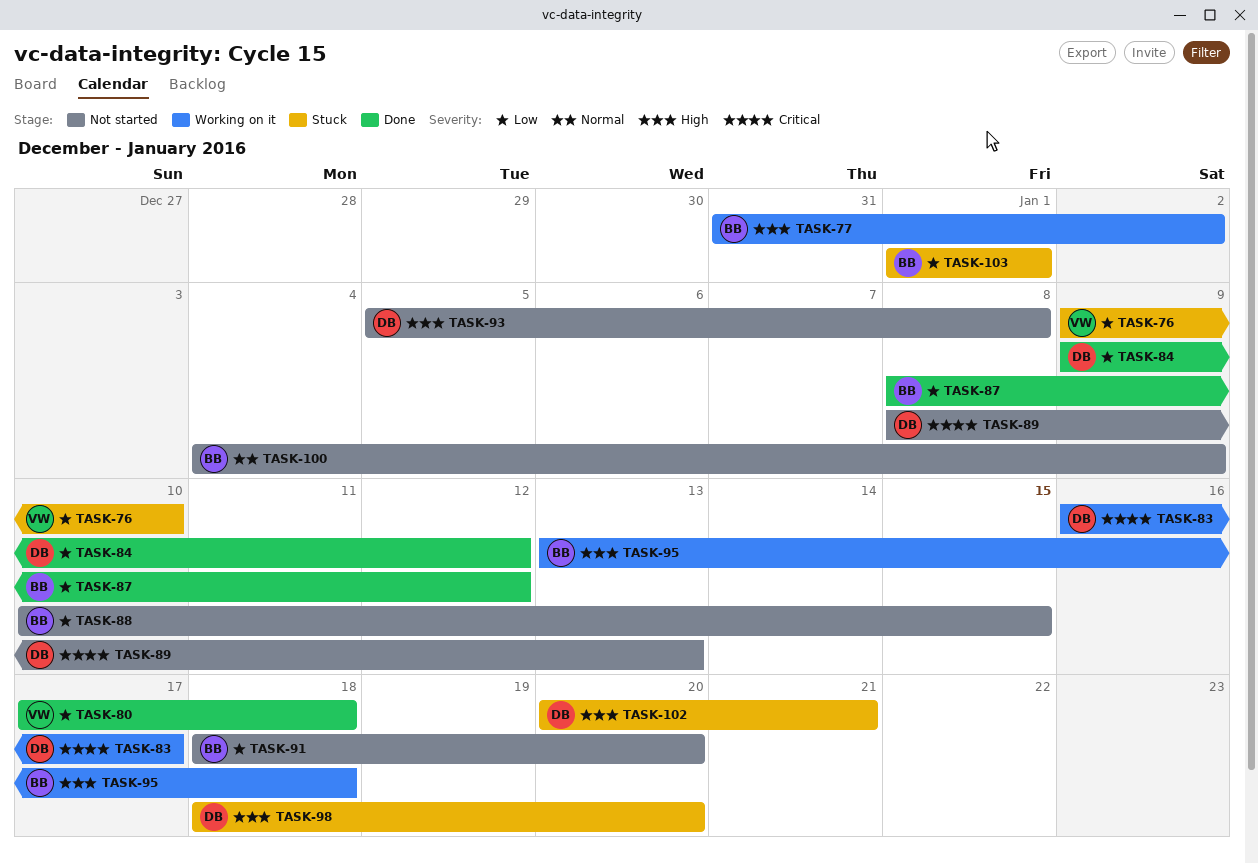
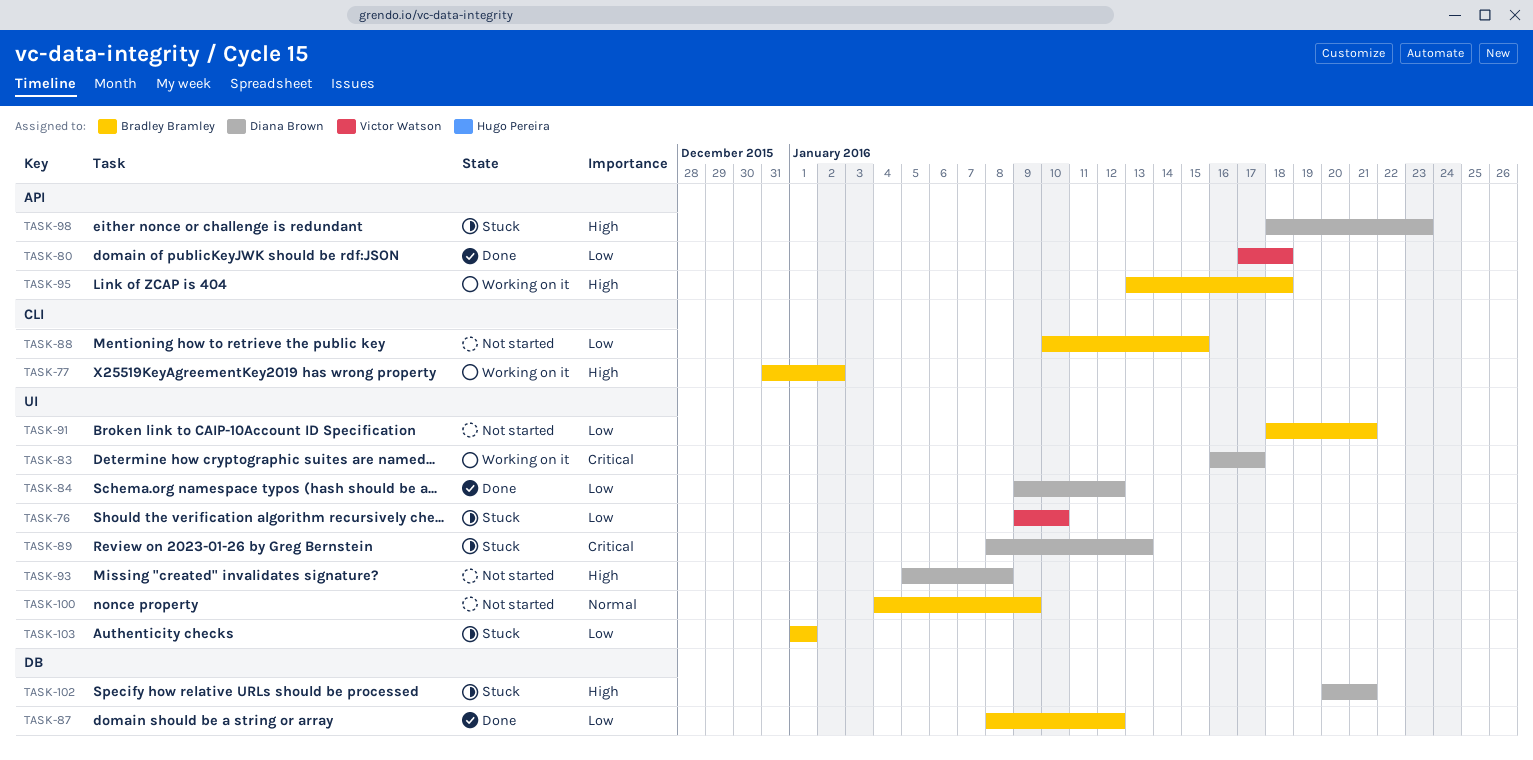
TASK-89, status: Not started -> Stuck
TASK-91, due: Jan 20 -> Jan 21
TASK-98, due: Jan 20 -> Jan 23

